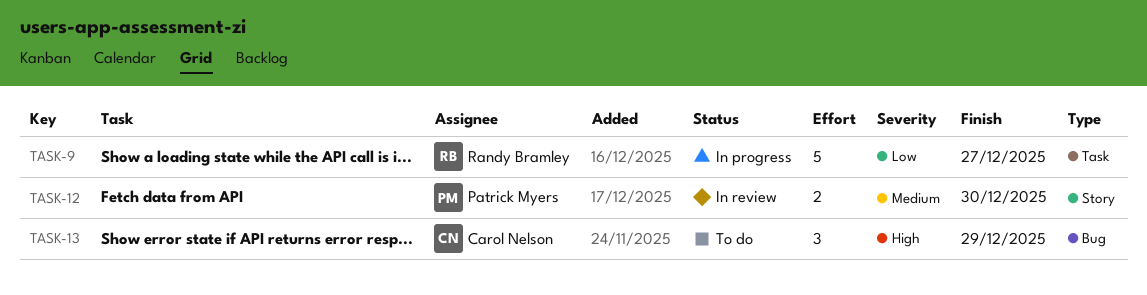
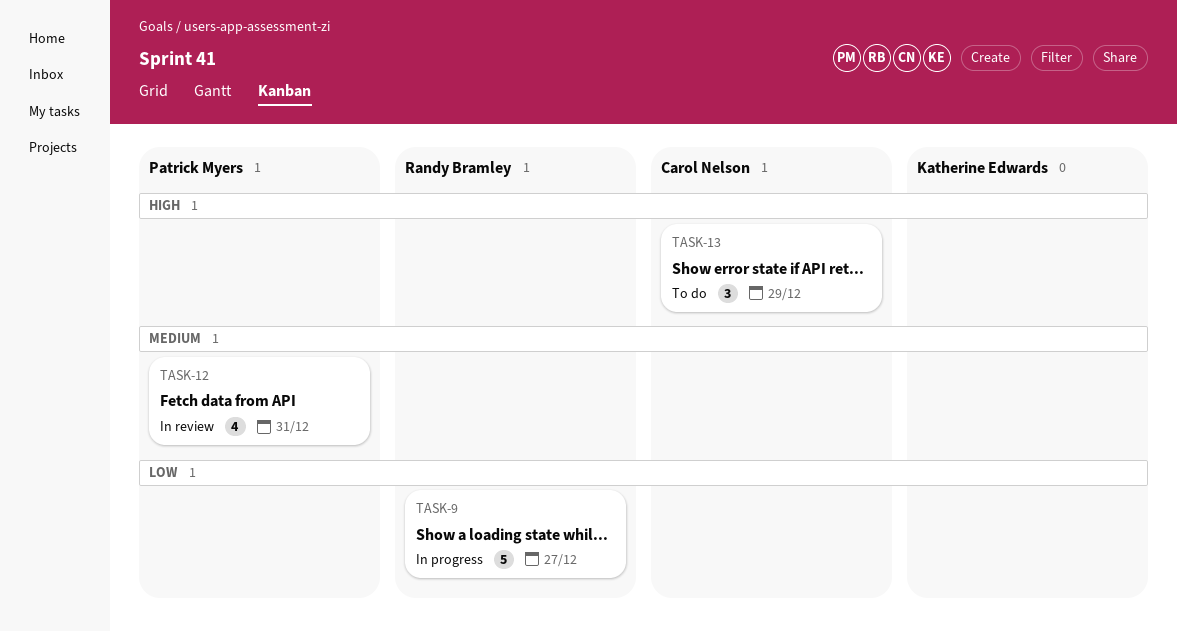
TASK-12, estimate: 2 -> 4
TASK-12, due: Dec 30 -> Dec 31

